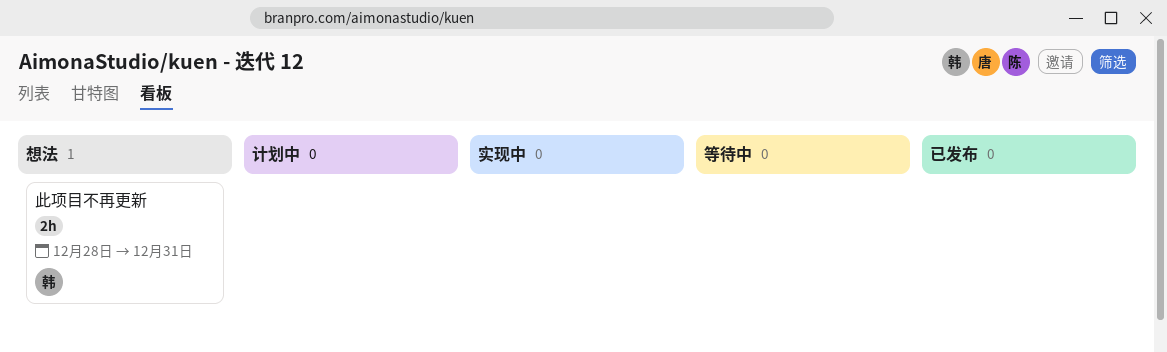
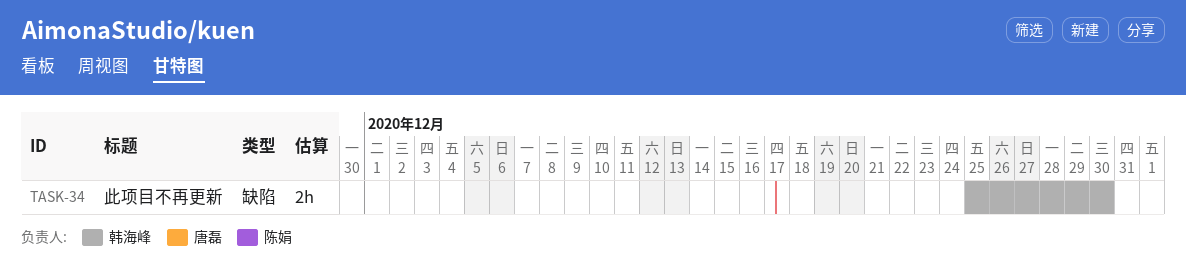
此项目不再更新, start: Dec 28 -> Dec 25
此项目不再更新, due: Dec 31 -> Dec 30

